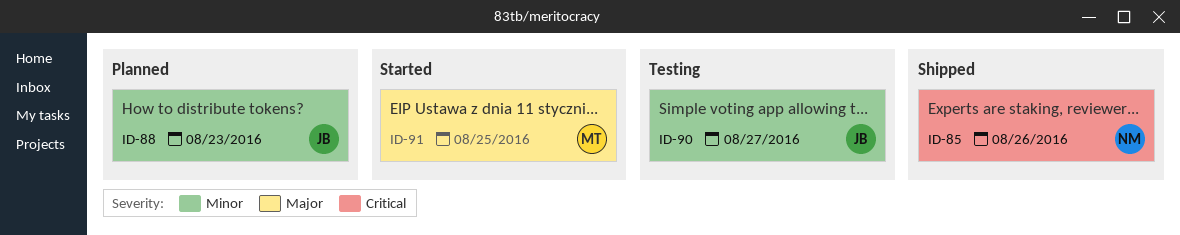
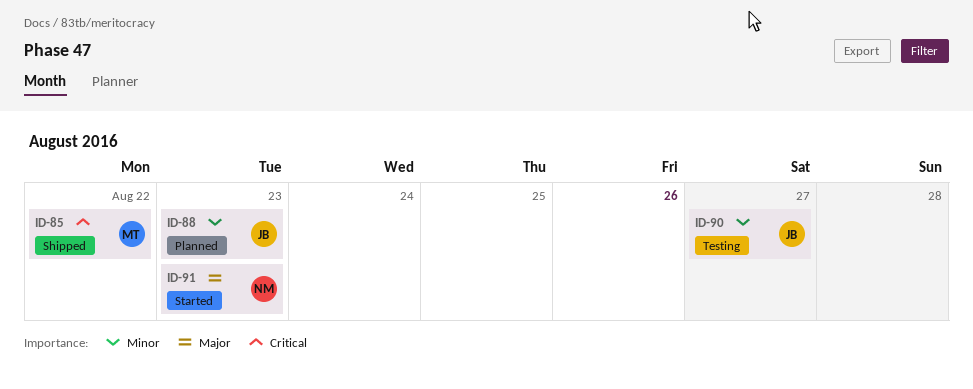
ID-85, owner: NM -> MT
ID-85, day: Aug 26 -> Aug 22
ID-91, owner: MT -> NM
ID-91, day: Aug 25 -> Aug 23

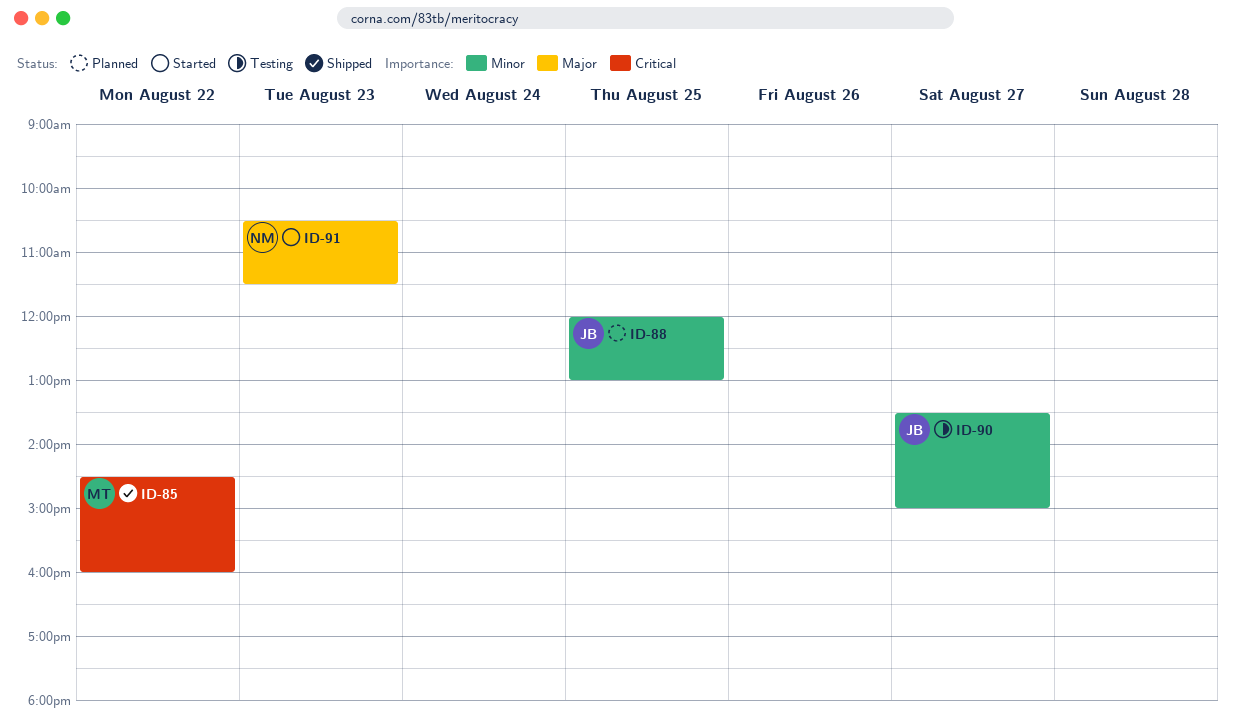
ID-88, day: Aug 23 -> Aug 25

